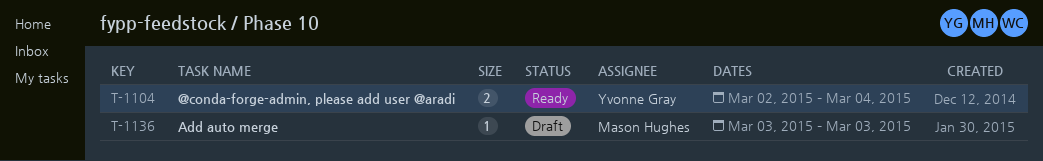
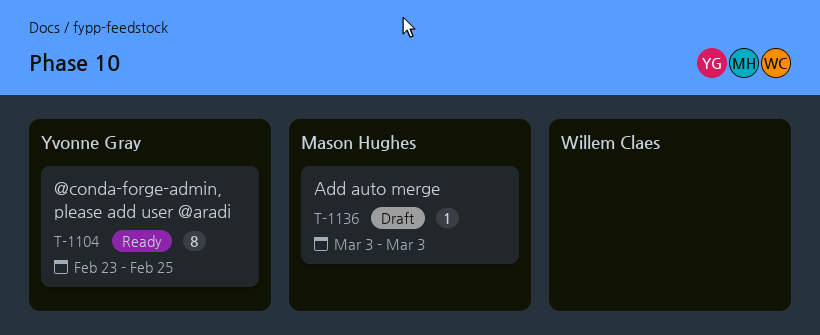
T-1104, estimate: 2 -> 8
T-1104, start: Mar 2 -> Feb 23
T-1104, due: Mar 4 -> Feb 25

